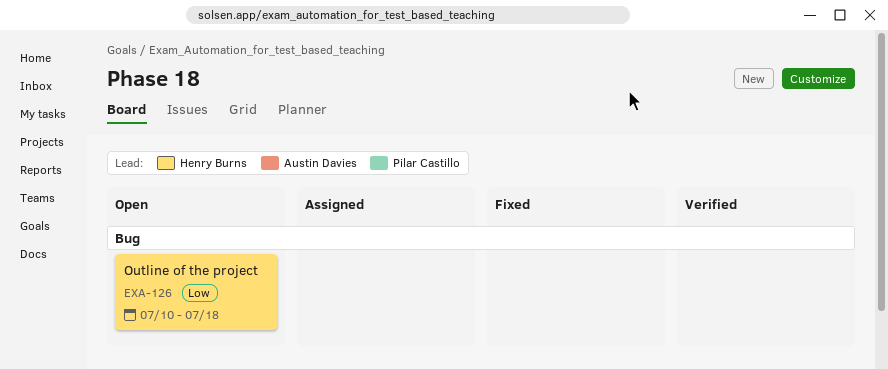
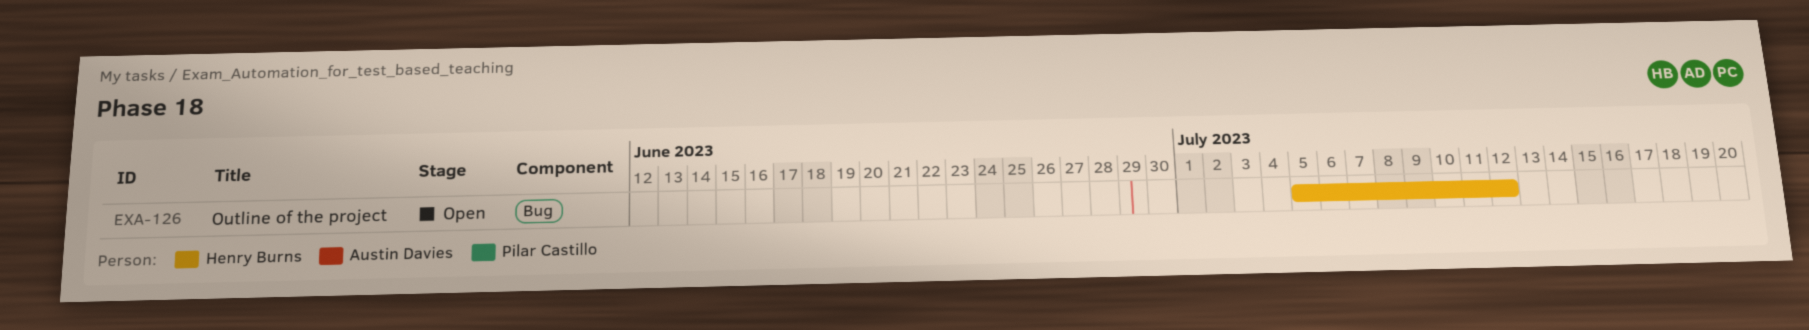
EXA-126, start: Jul 10 -> Jul 5
EXA-126, due: Jul 18 -> Jul 12

